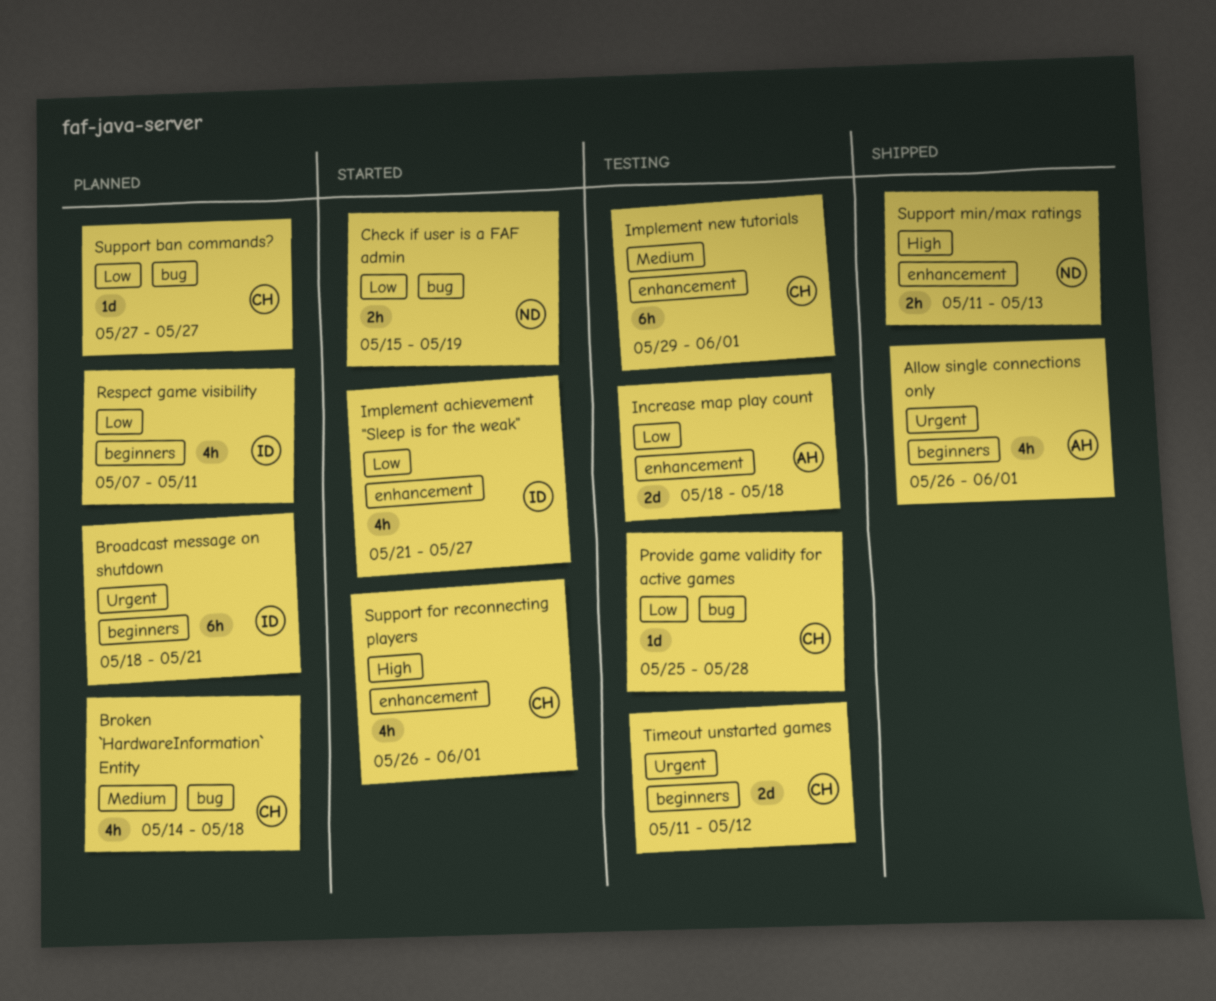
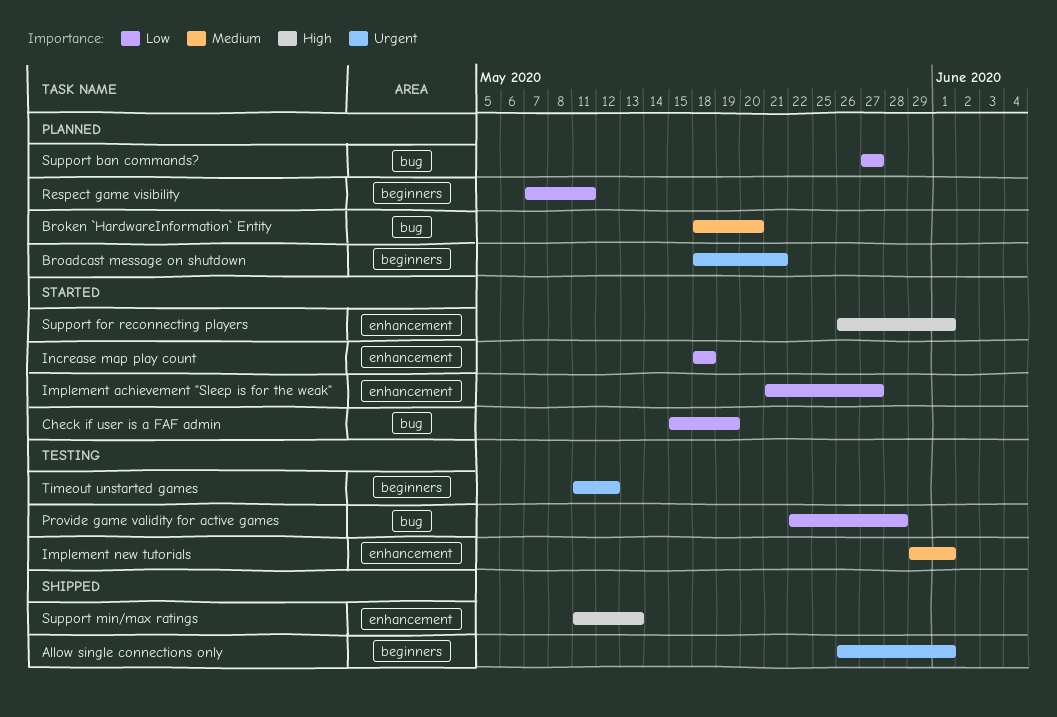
Broken `HardwareInformation` Entity, start: May 14 -> May 18
Broken `HardwareInformation` Entity, due: May 18 -> May 20
Increase map play count, status: Testing -> Started
Provide game validity for active games, start: May 25 -> May 22

